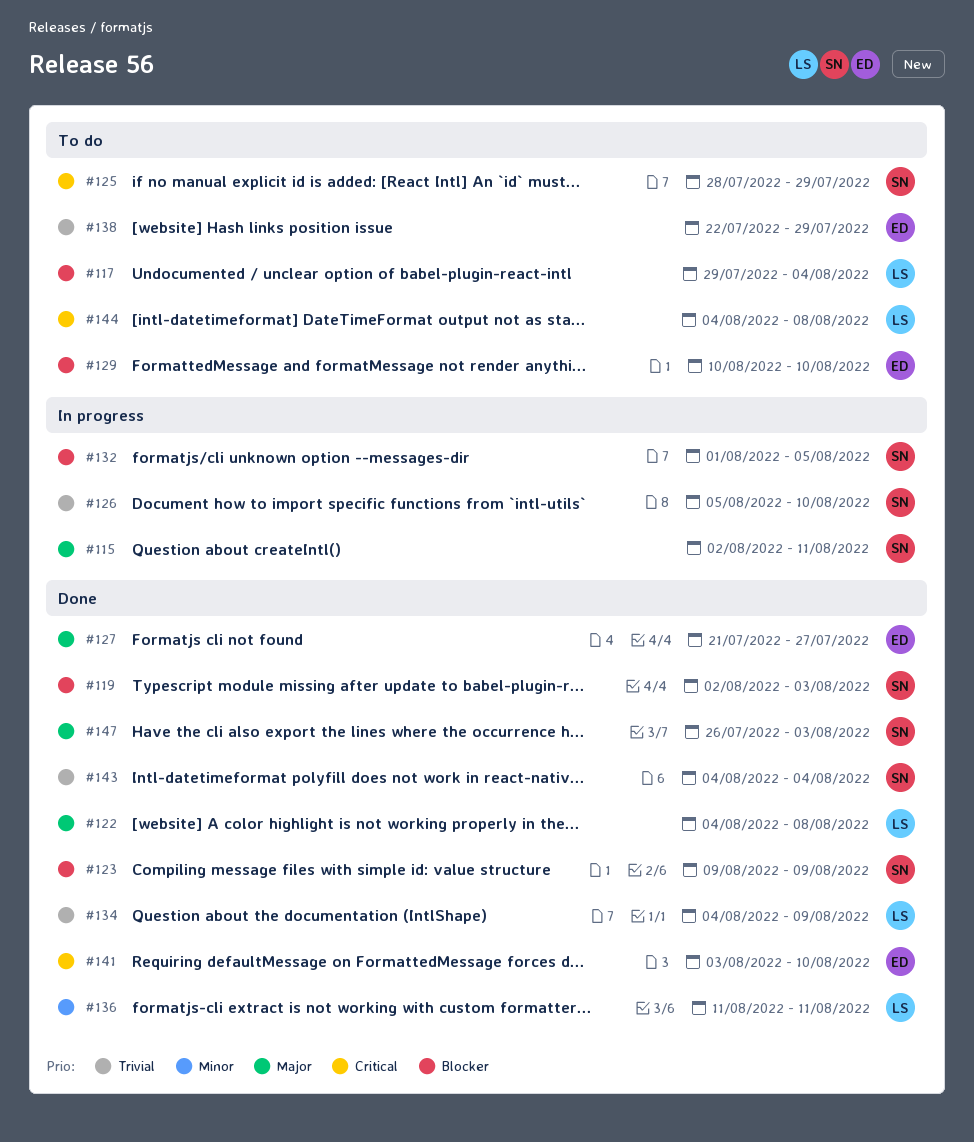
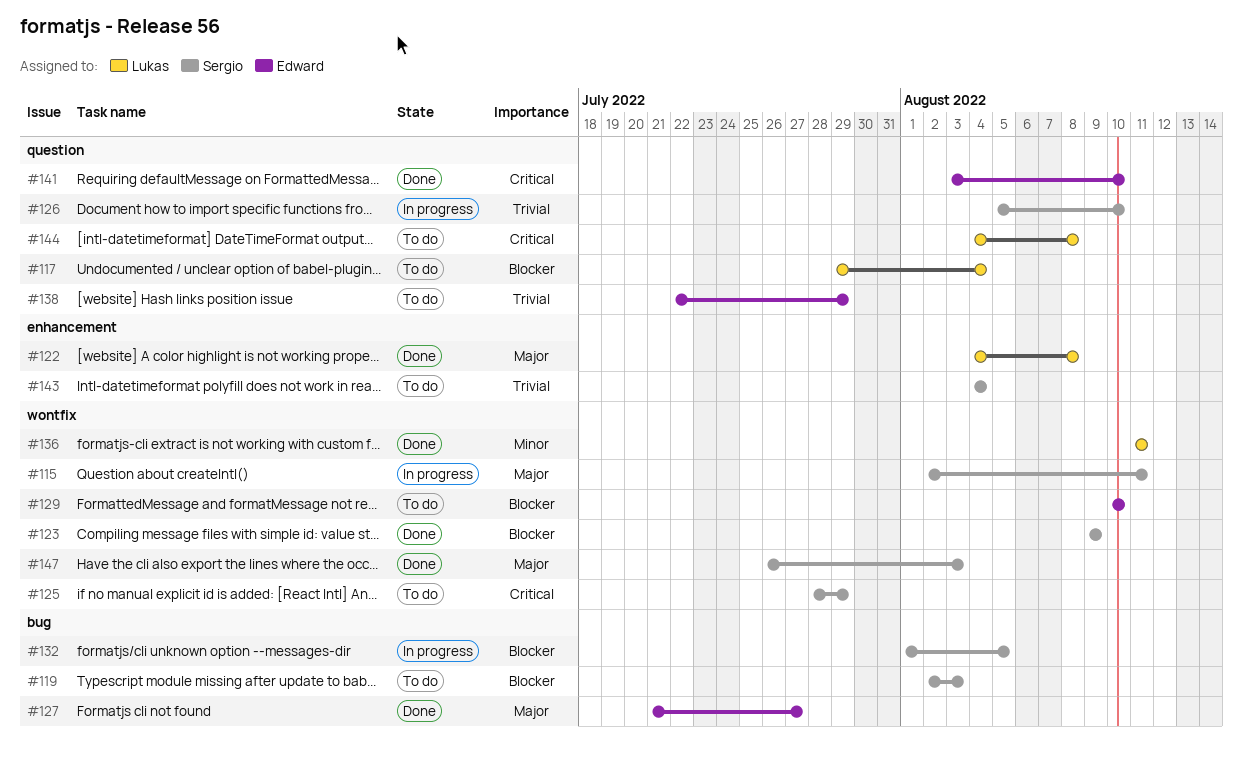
#119, status: Done -> To do
#134: present -> none
#143, status: Done -> To do

